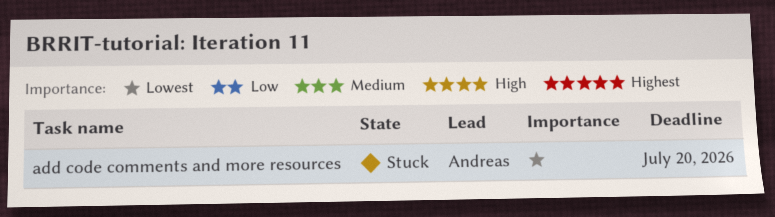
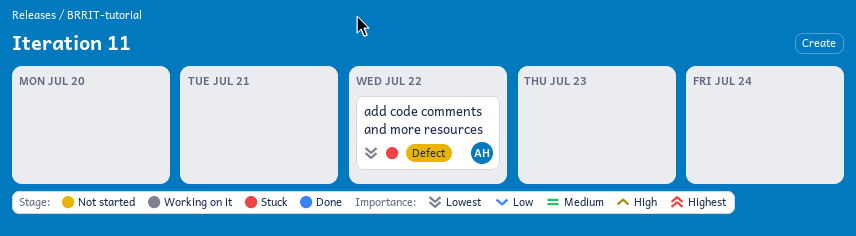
add code comments and more resources, due: Jul 20 -> Jul 22

